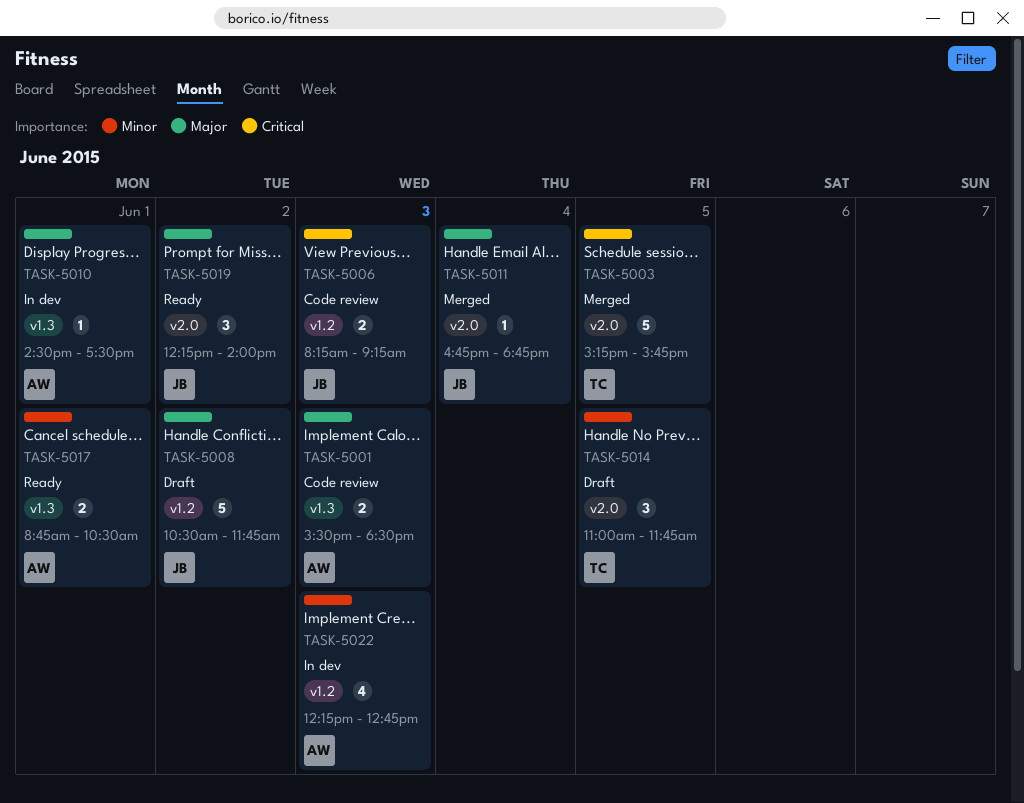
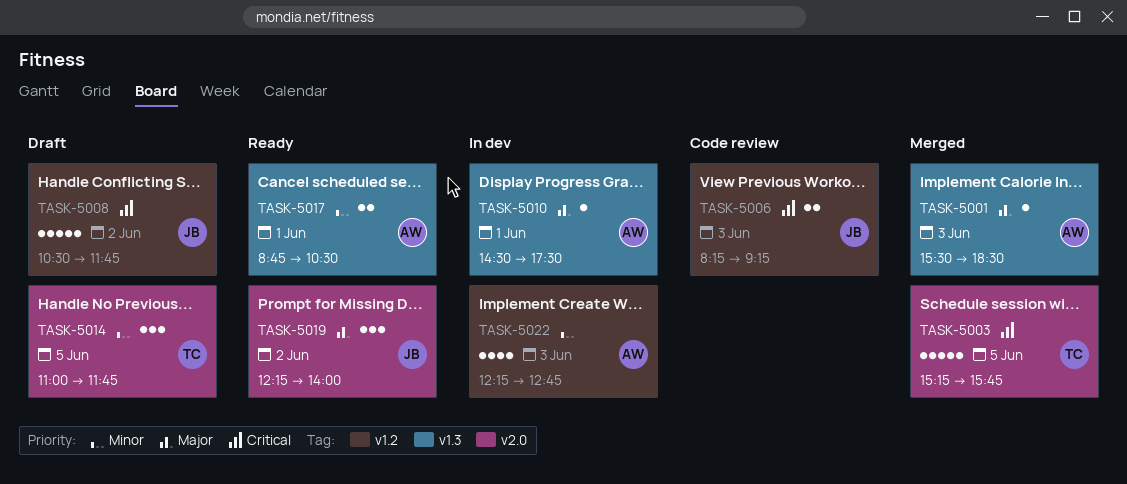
TASK-5001, status: Code review -> Merged
TASK-5001, estimate: 2 -> 1
TASK-5008, priority: Major -> Critical
TASK-5011: present -> none

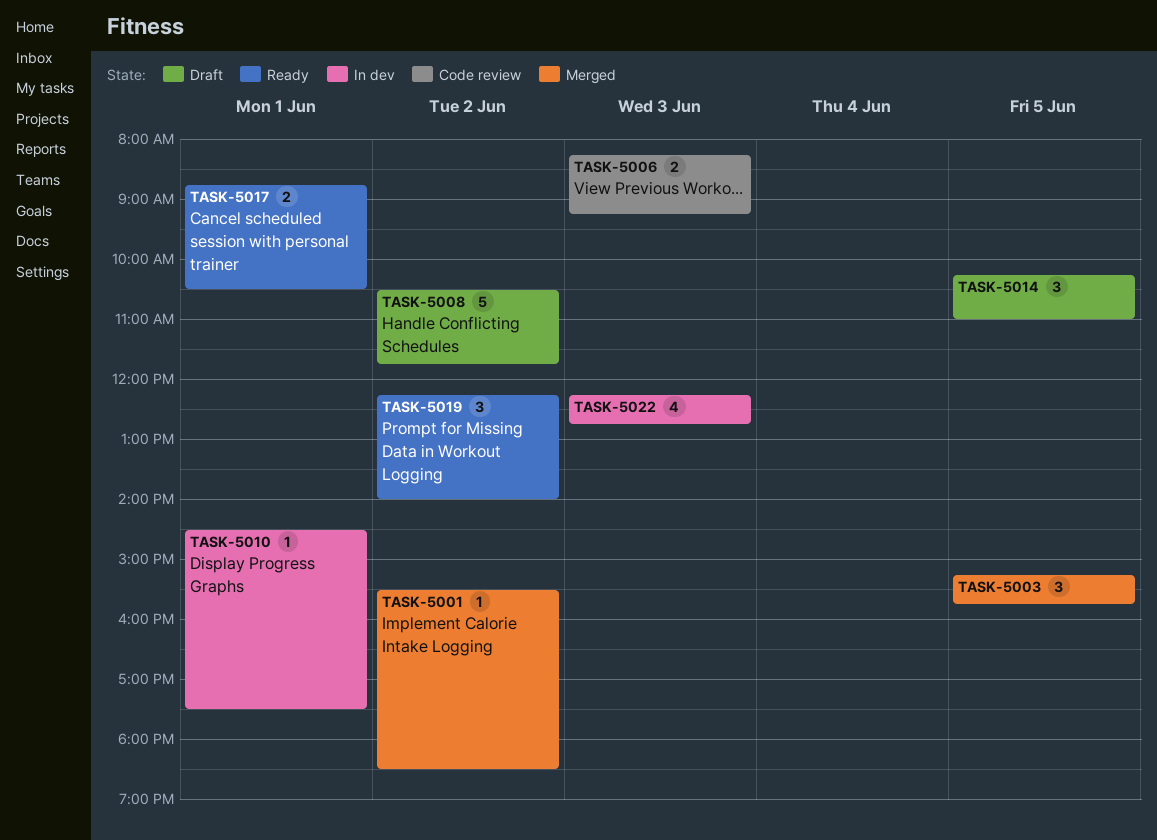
TASK-5001, day: Jun 3 -> Jun 2
TASK-5003, estimate: 5 -> 3
TASK-5014, begins: 11:00 -> 10:15
TASK-5014, ends: 11:45 -> 11:00

